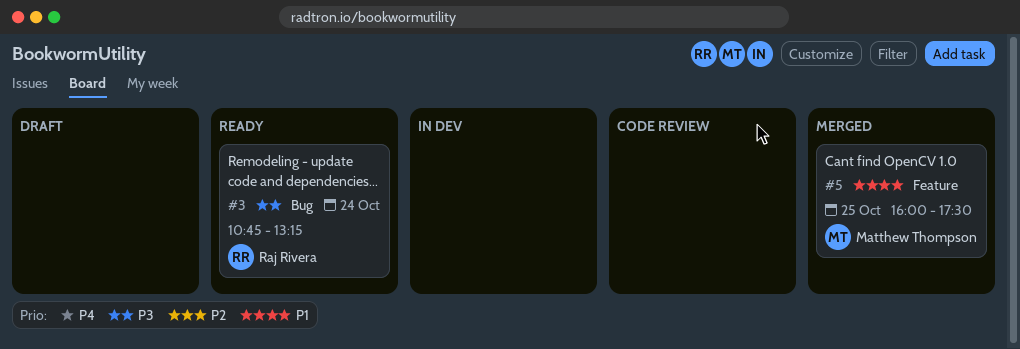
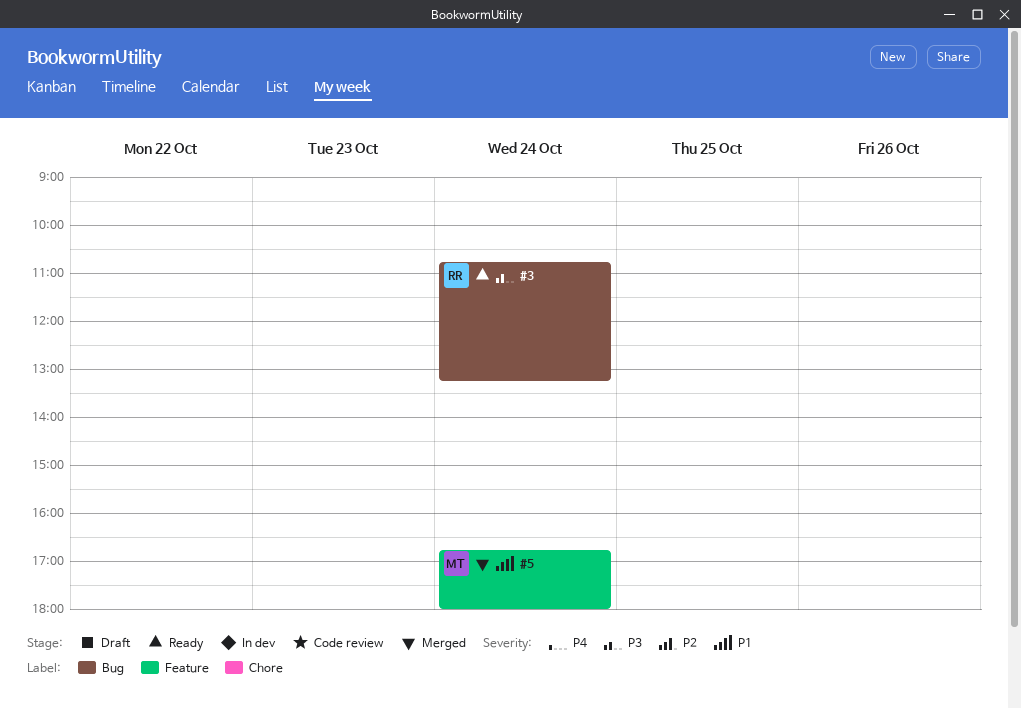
#5, day: Oct 25 -> Oct 24
#5, begins: 16:00 -> 16:45
#5, ends: 17:30 -> 18:00

